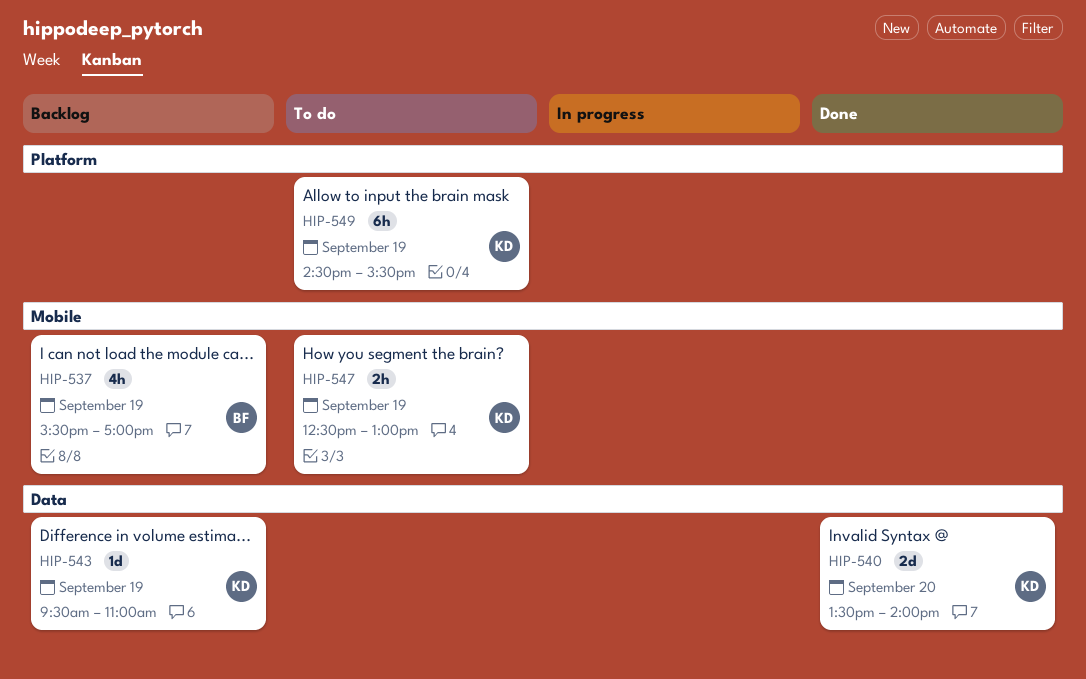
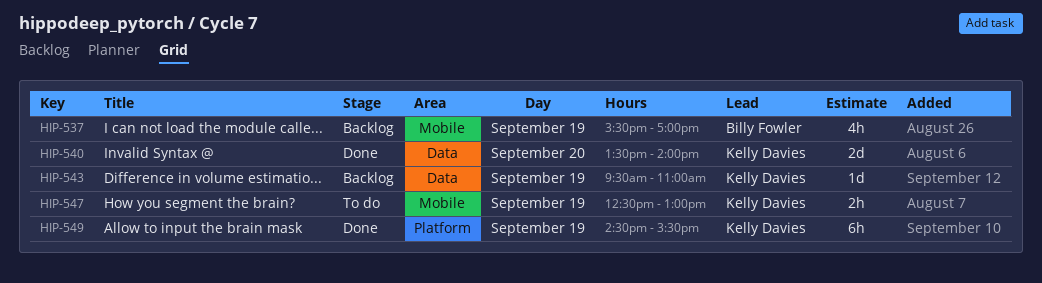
HIP-549, status: To do -> Done

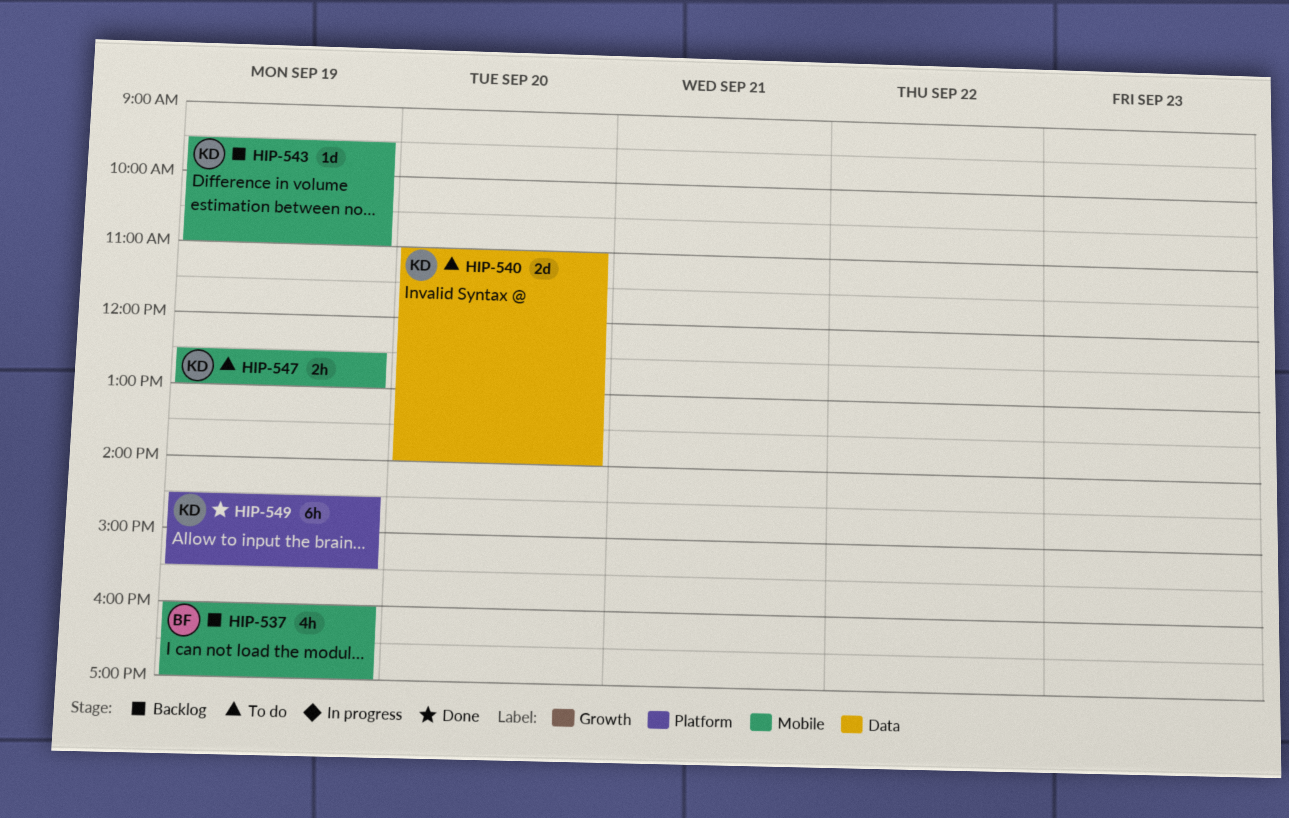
HIP-537, begins: 15:30 -> 16:00
HIP-540, status: Done -> To do
HIP-540, begins: 13:30 -> 11:00
HIP-543, label: Data -> Mobile

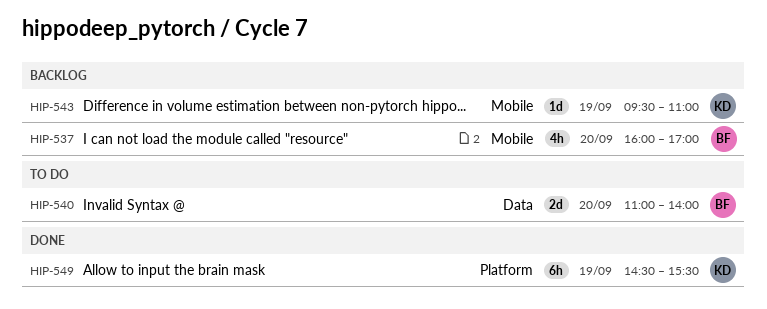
HIP-537, day: Sep 19 -> Sep 20
HIP-540, owner: KD -> BF
HIP-547: present -> none

